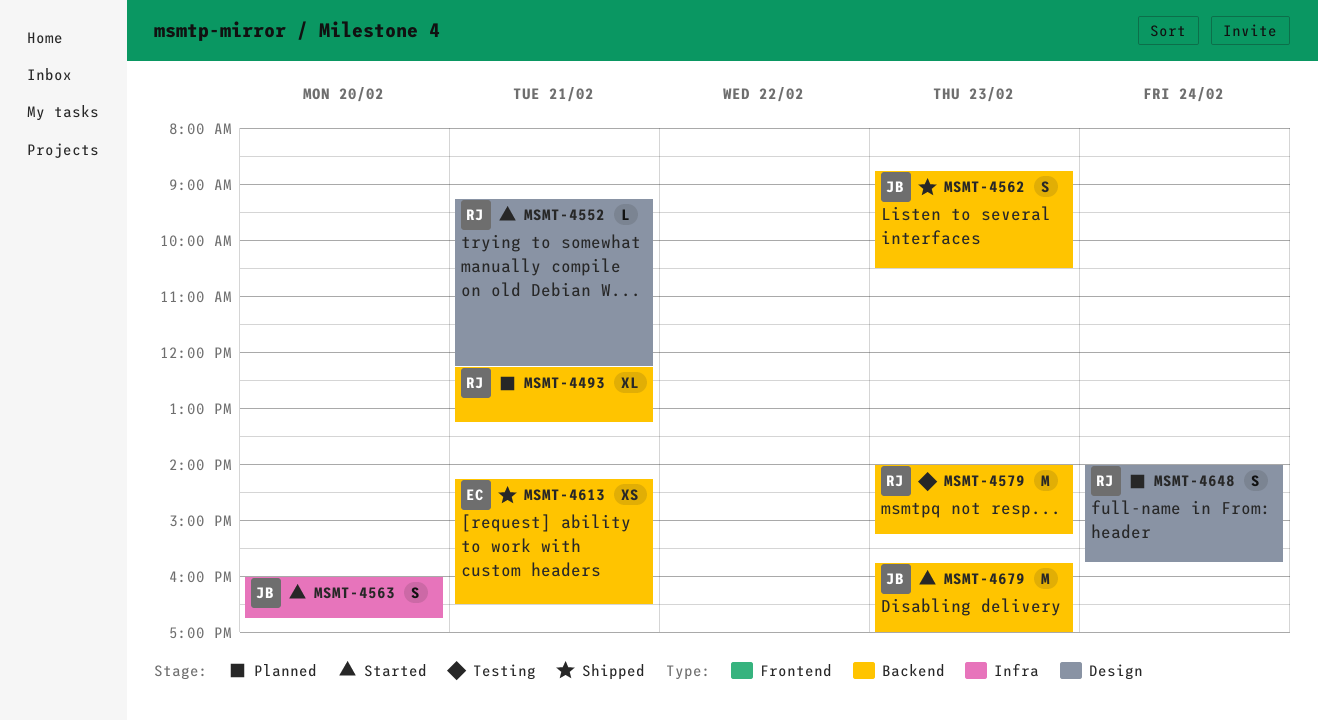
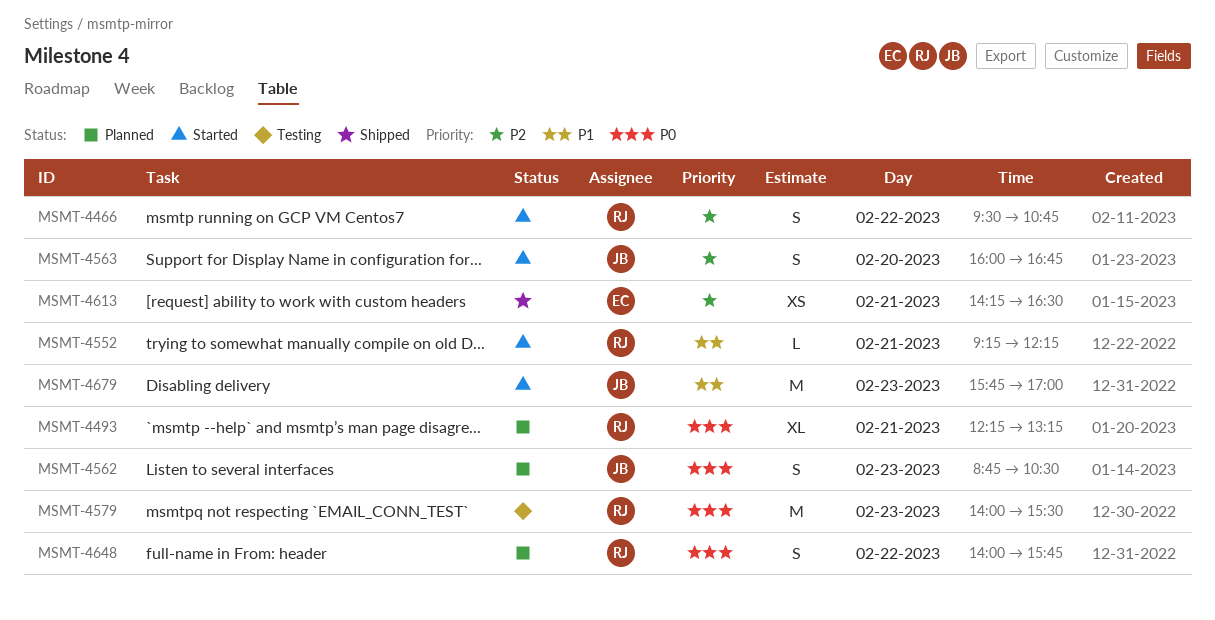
MSMT-4466: none -> present
MSMT-4562, status: Shipped -> Planned
MSMT-4579, ends: 15:15 -> 15:30
MSMT-4648, day: Feb 24 -> Feb 22

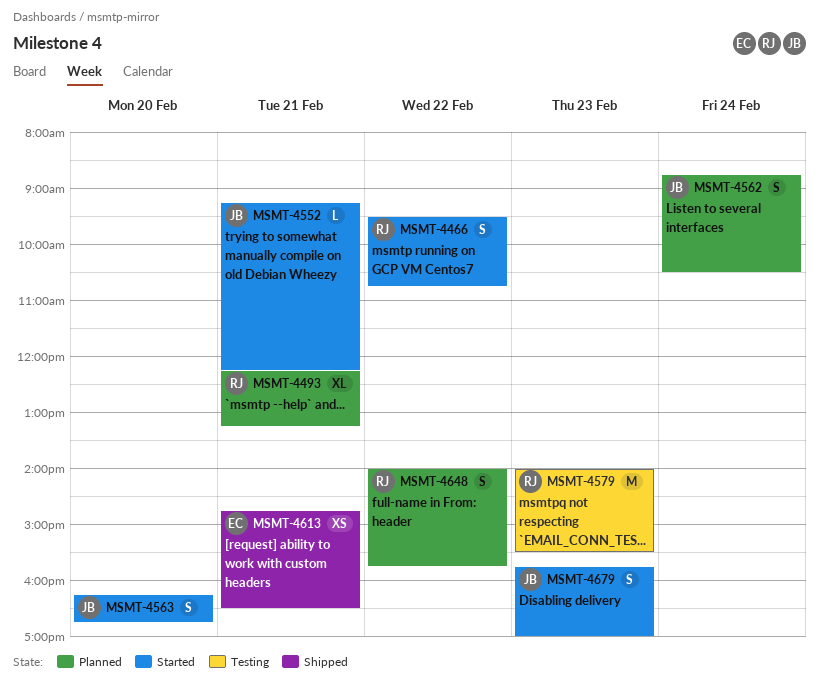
MSMT-4552, owner: RJ -> JB
MSMT-4562, day: Feb 23 -> Feb 24
MSMT-4563, begins: 16:00 -> 16:15
MSMT-4613, begins: 14:15 -> 14:45
MSMT-4679, estimate: M -> S

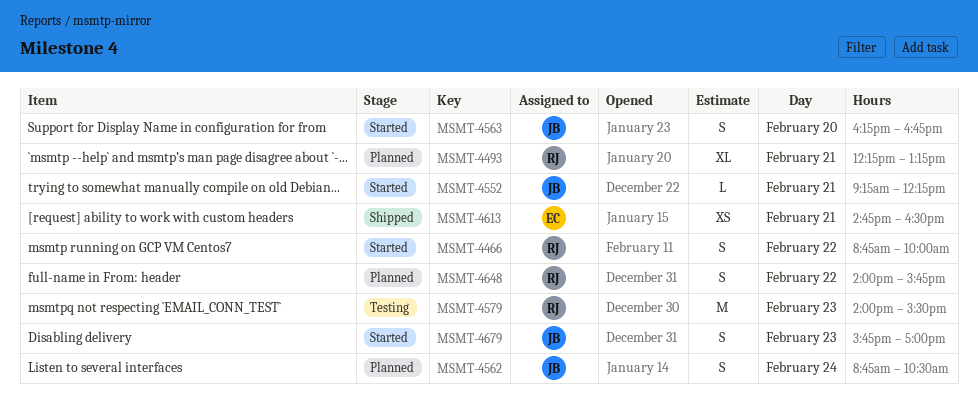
MSMT-4466, begins: 09:30 -> 08:45
MSMT-4466, ends: 10:45 -> 10:00

